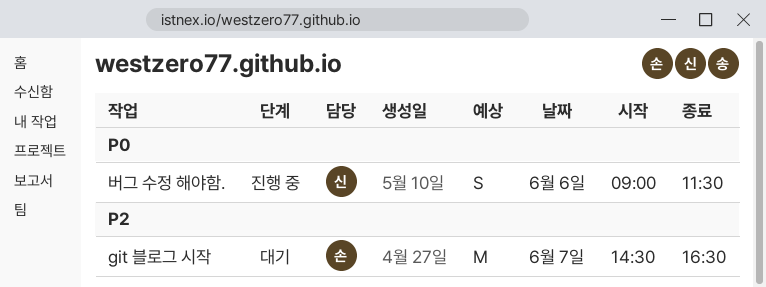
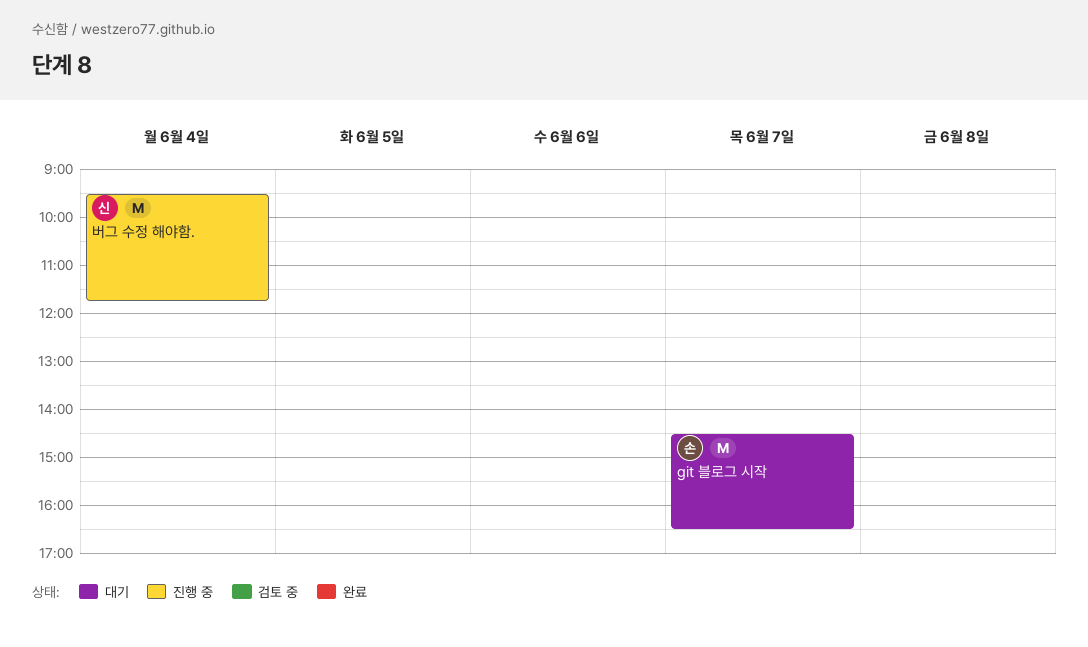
버그 수정 해야함., estimate: S -> M
버그 수정 해야함., day: Jun 6 -> Jun 4
버그 수정 해야함., begins: 09:00 -> 09:30
버그 수정 해야함., ends: 11:30 -> 11:45

